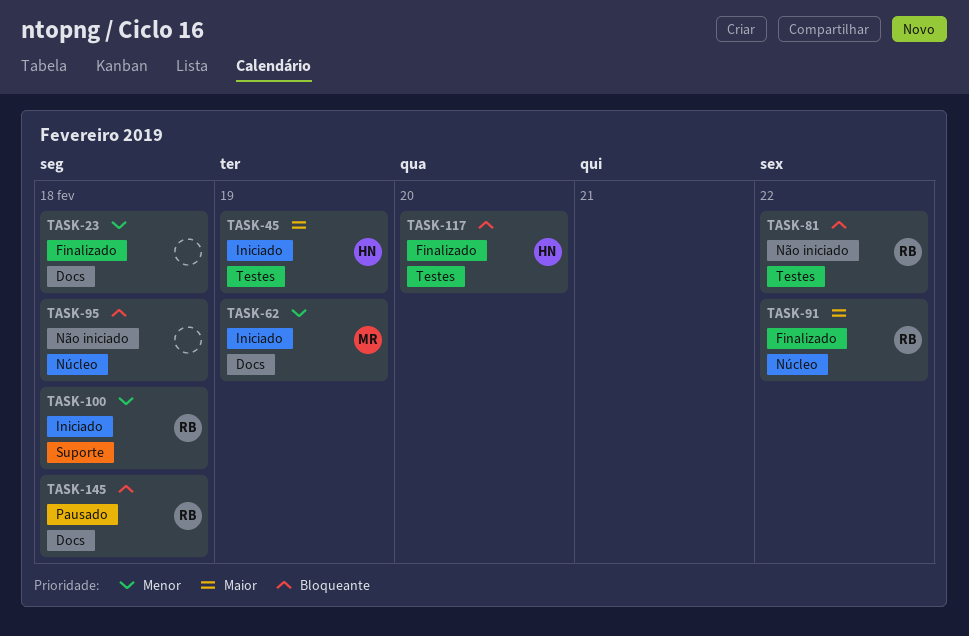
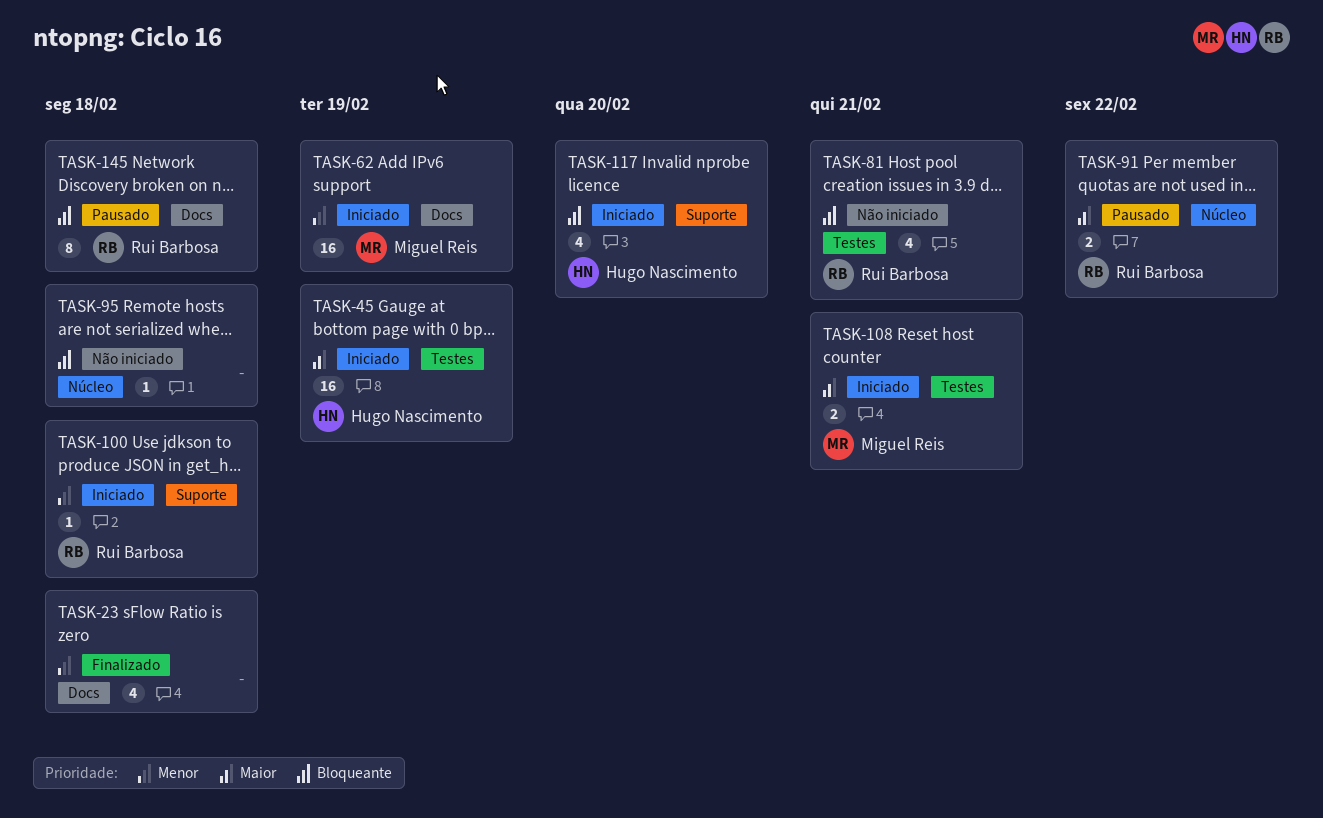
TASK-81, due: Feb 22 -> Feb 21
TASK-91, status: Finalizado -> Pausado
TASK-108: none -> present
TASK-117, status: Finalizado -> Iniciado
TASK-117, label: Testes -> Suporte

